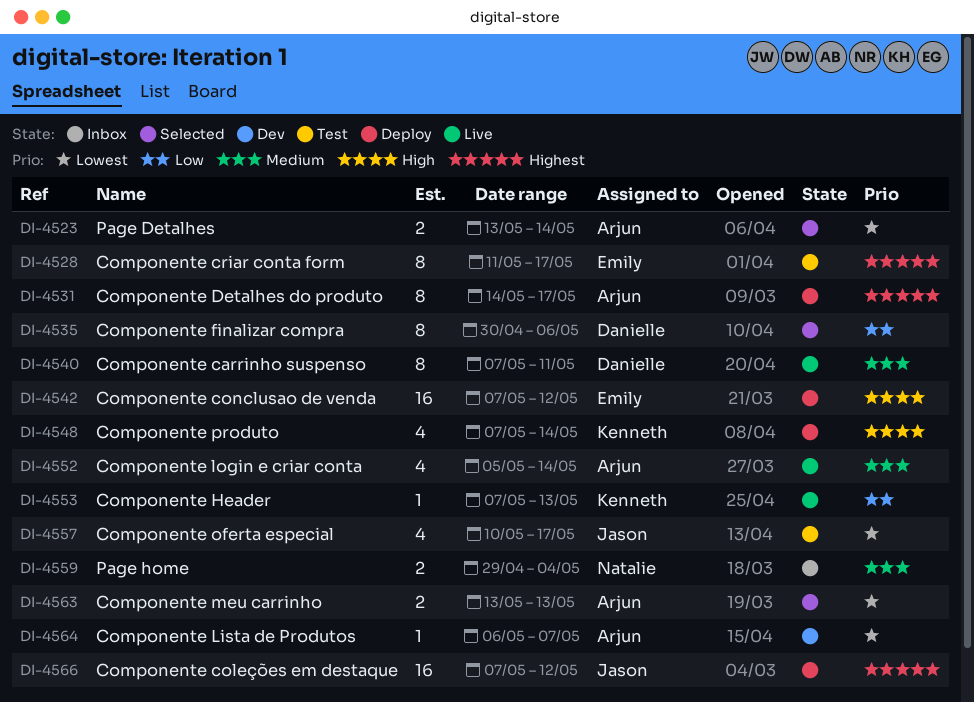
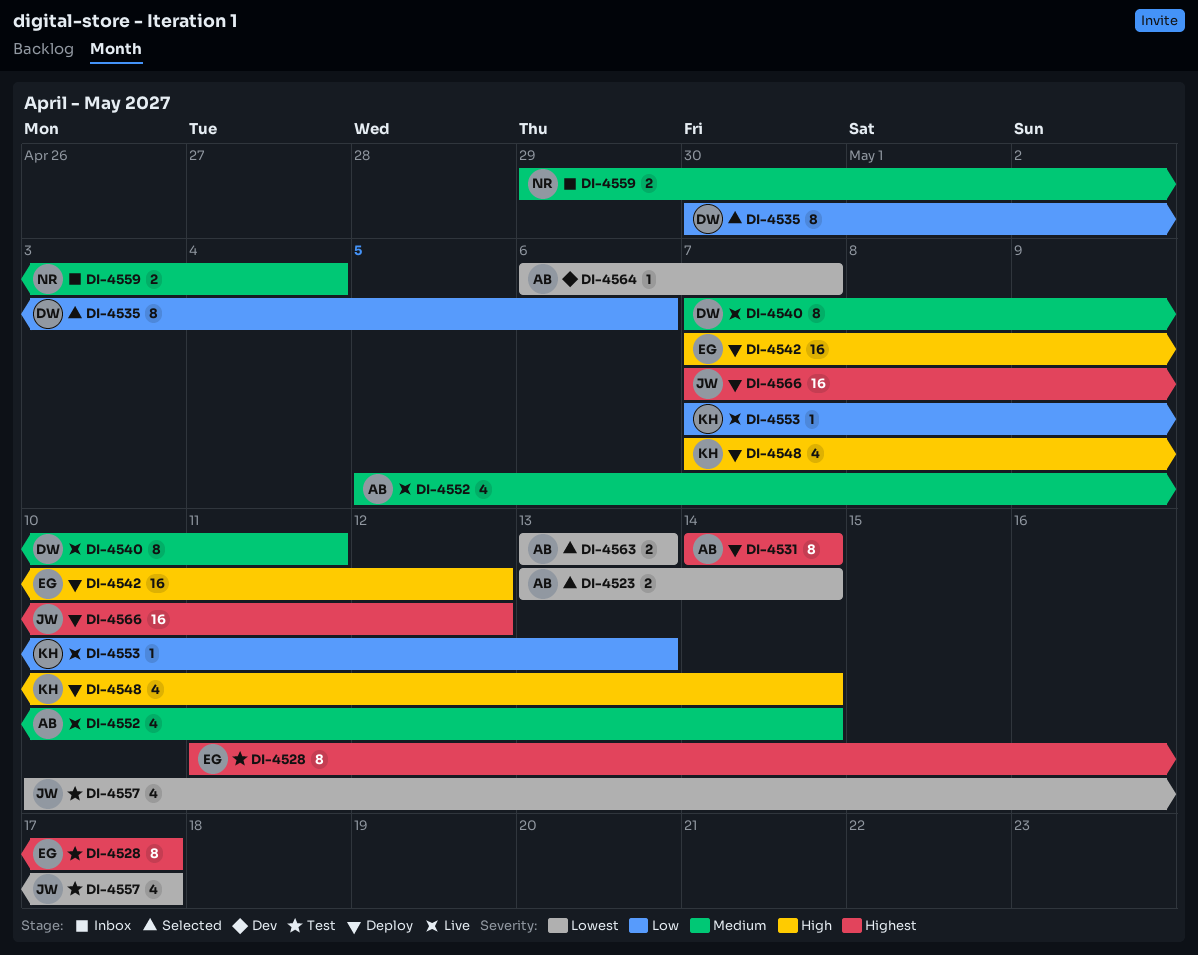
DI-4531, due: May 17 -> May 14

